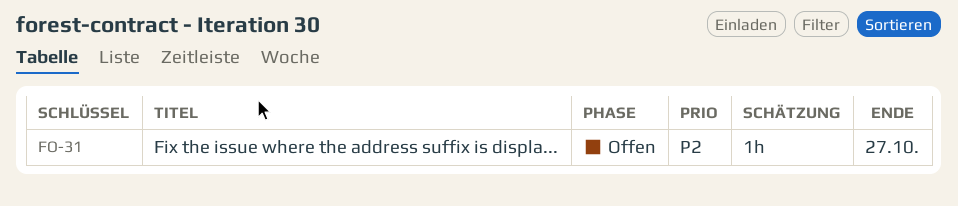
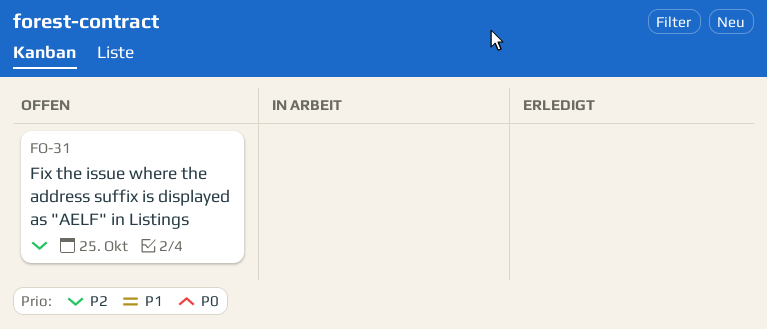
FO-31, due: Oct 27 -> Oct 25

